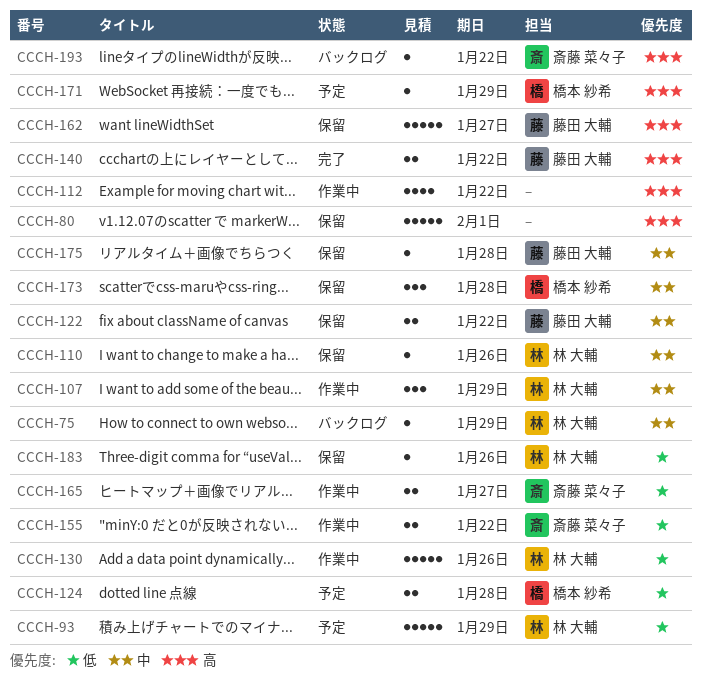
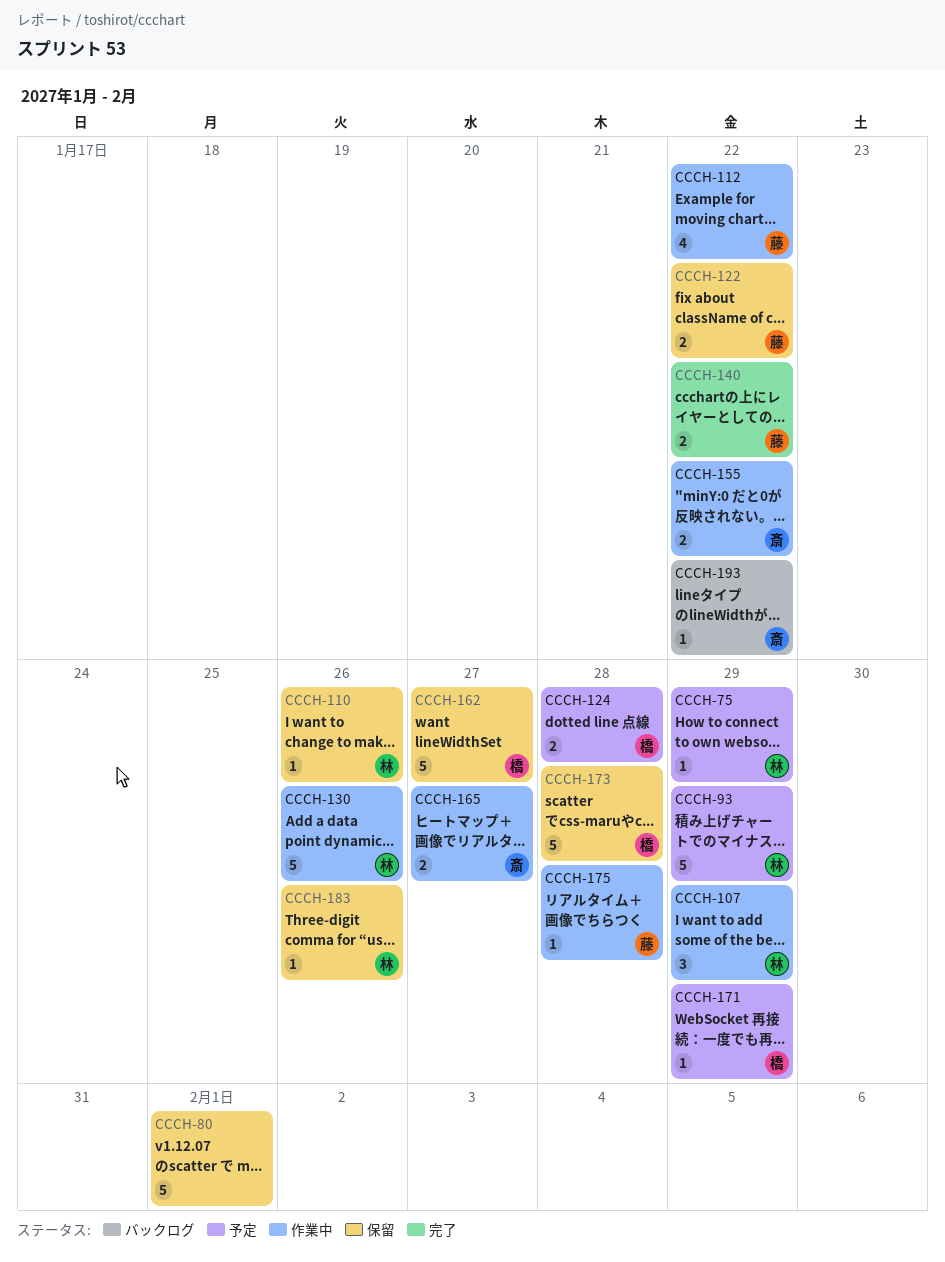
CCCH-75, status: バックログ -> 予定
CCCH-112, owner: none -> 藤田 大輔
CCCH-162, owner: 藤田 大輔 -> 橋本 紗希
CCCH-173, estimate: 3 -> 5
CCCH-175, status: 保留 -> 作業中

